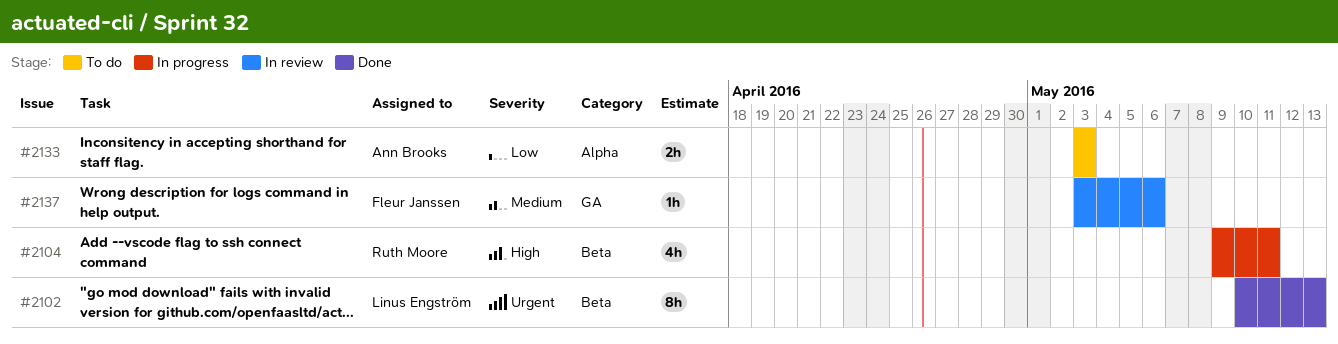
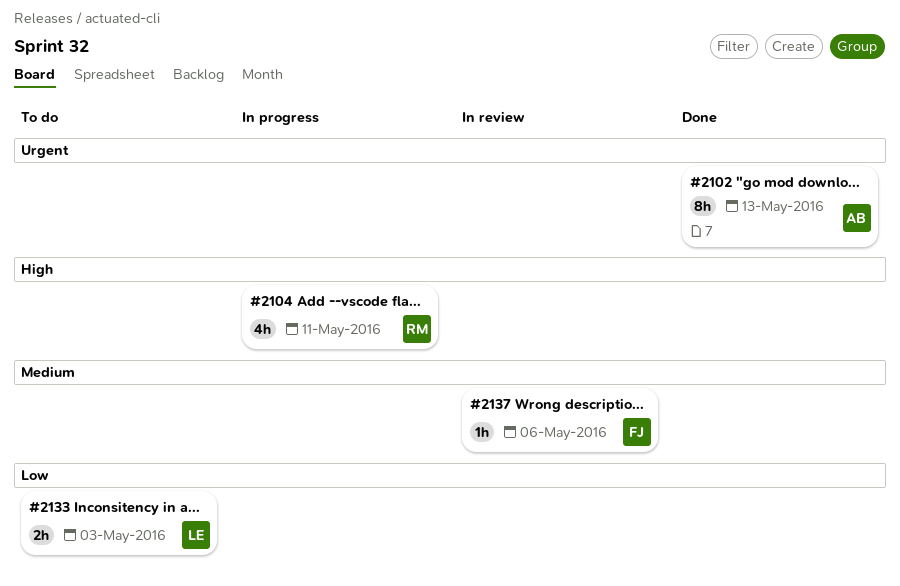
#2102, owner: Linus Engström -> Ann Brooks
#2133, owner: Ann Brooks -> Linus Engström

